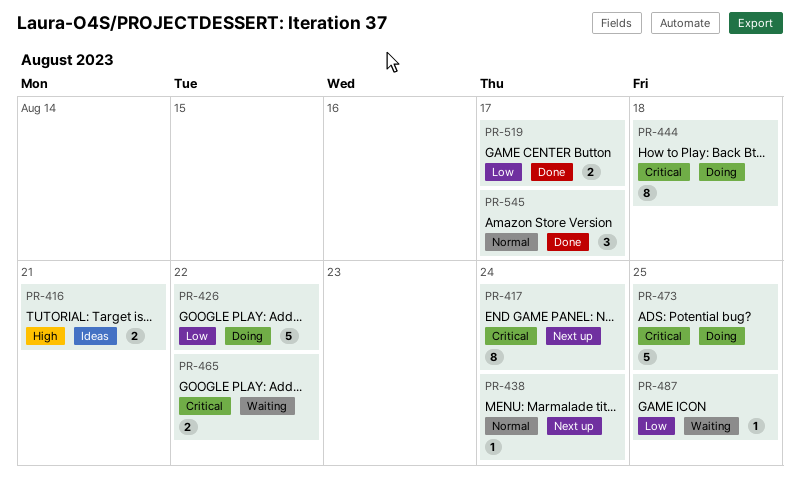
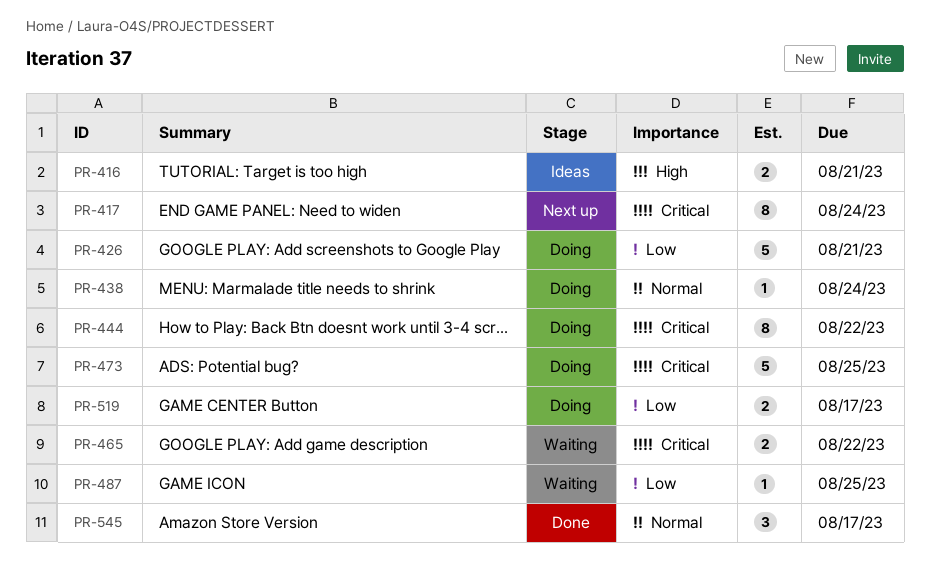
PR-426, due: Aug 22 -> Aug 21
PR-438, status: Next up -> Doing
PR-444, due: Aug 18 -> Aug 22
PR-519, status: Done -> Doing

